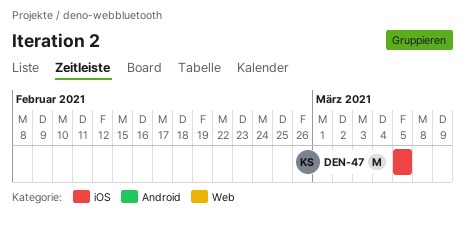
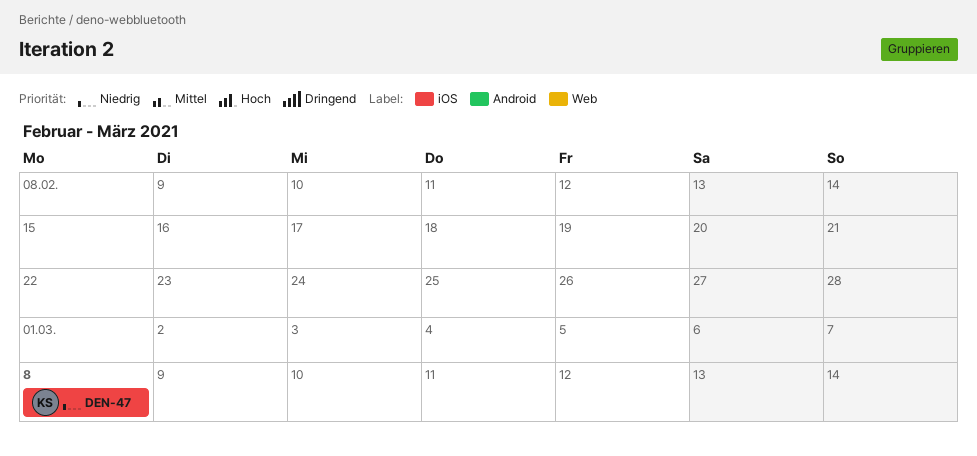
DEN-47, start: Mar 5 -> Mar 8
DEN-47, due: Mar 5 -> Mar 8

